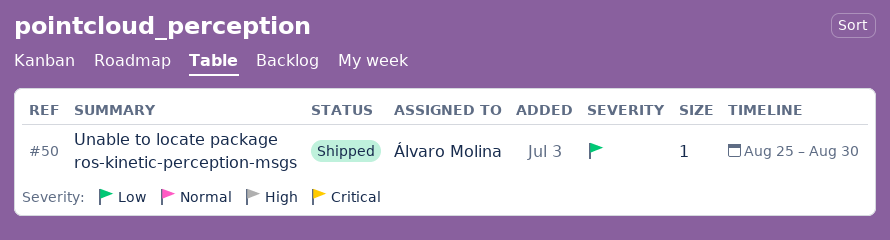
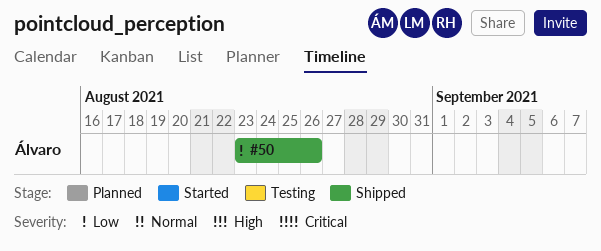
#50, start: Aug 25 -> Aug 23
#50, due: Aug 30 -> Aug 26

